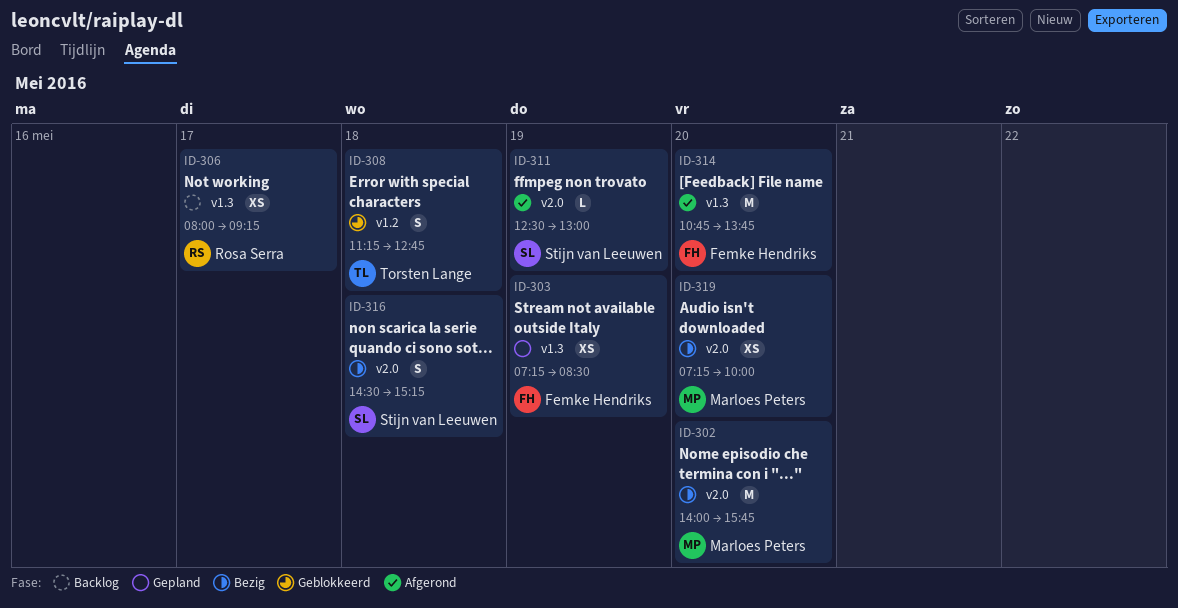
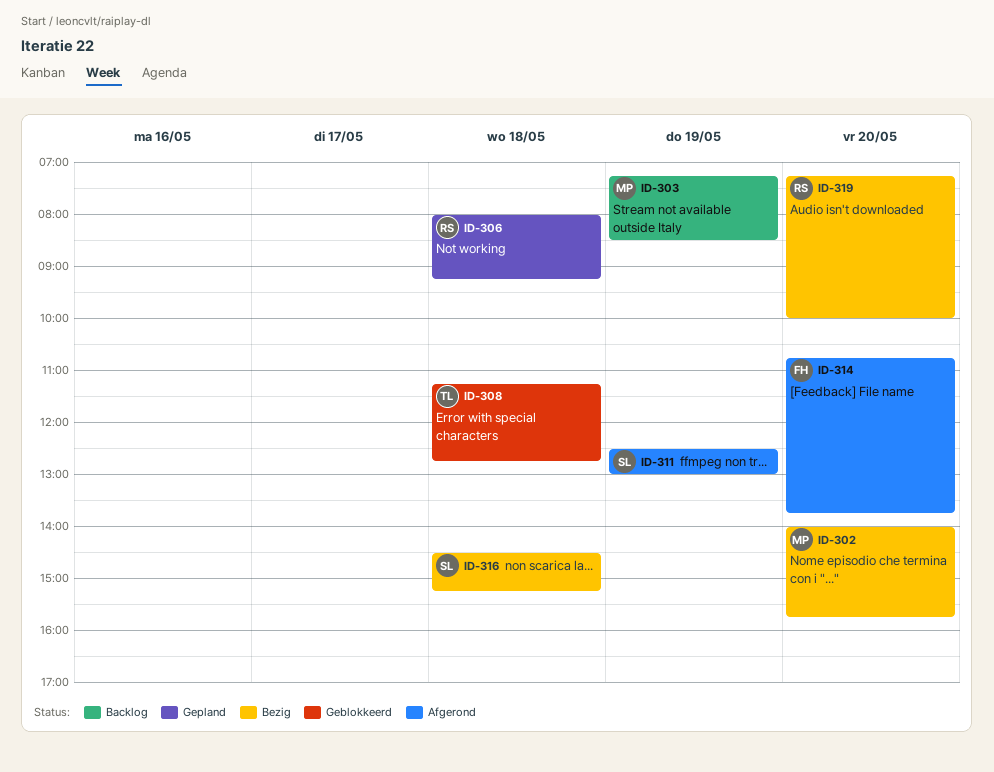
ID-303, status: Gepland -> Backlog
ID-303, owner: Femke Hendriks -> Marloes Peters
ID-306, status: Backlog -> Gepland
ID-306, day: May 17 -> May 18
ID-319, owner: Marloes Peters -> Rosa Serra

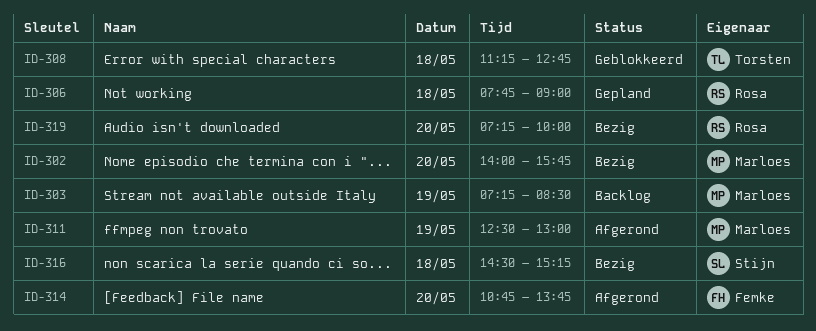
ID-306, begins: 08:00 -> 07:45
ID-306, ends: 09:15 -> 09:00
ID-311, owner: Stijn -> Marloes

